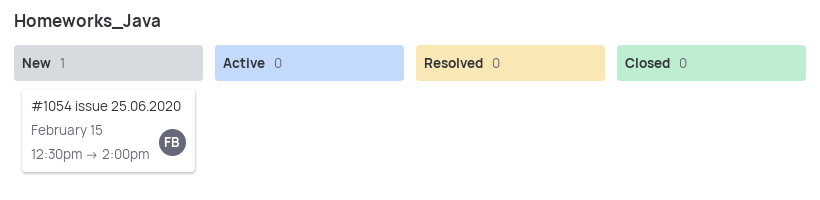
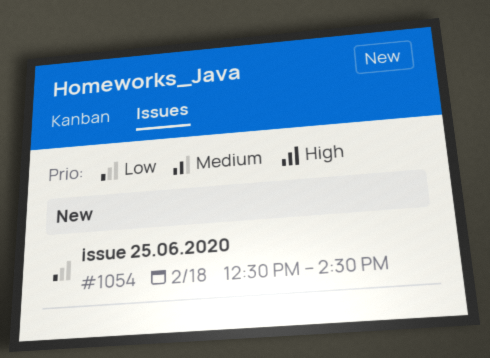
#1054, day: Feb 15 -> Feb 18
#1054, ends: 14:00 -> 14:30

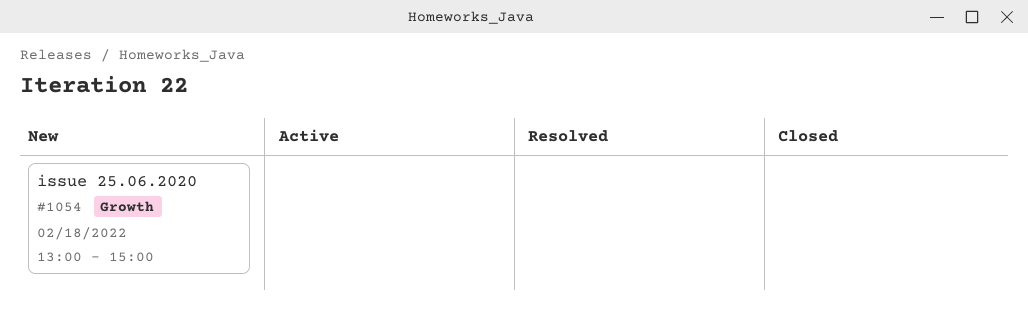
#1054, begins: 12:30 -> 13:00
#1054, ends: 14:30 -> 15:00

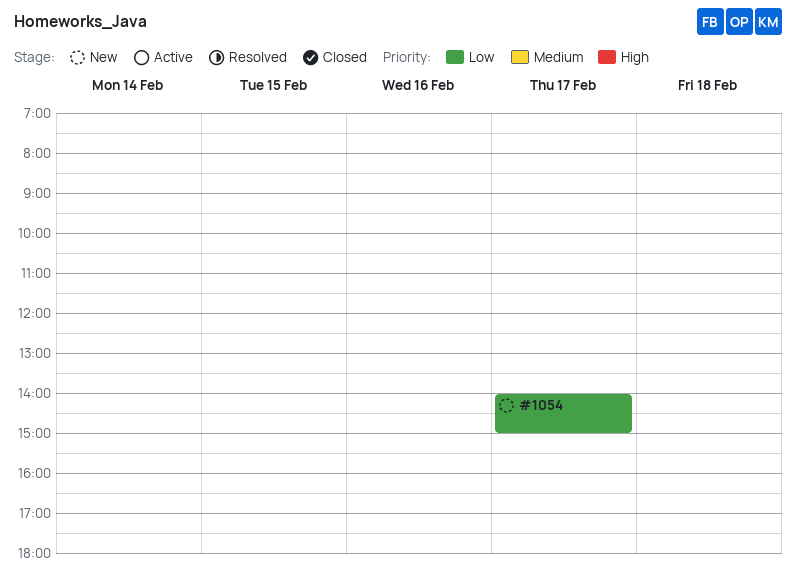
#1054, day: Feb 18 -> Feb 17
#1054, begins: 13:00 -> 14:00

